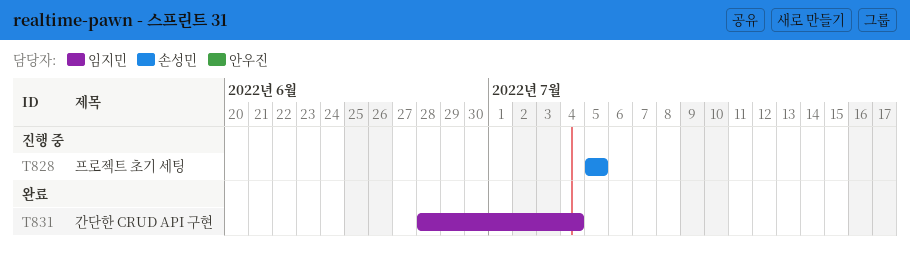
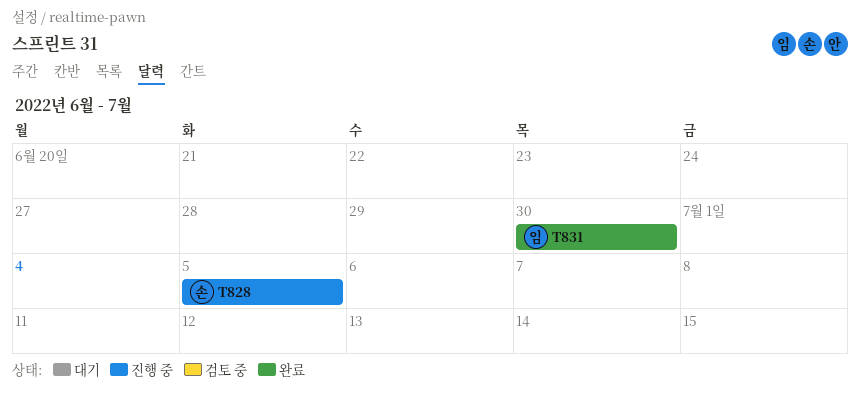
T831, start: Jun 28 -> Jun 30
T831, due: Jul 4 -> Jun 30

